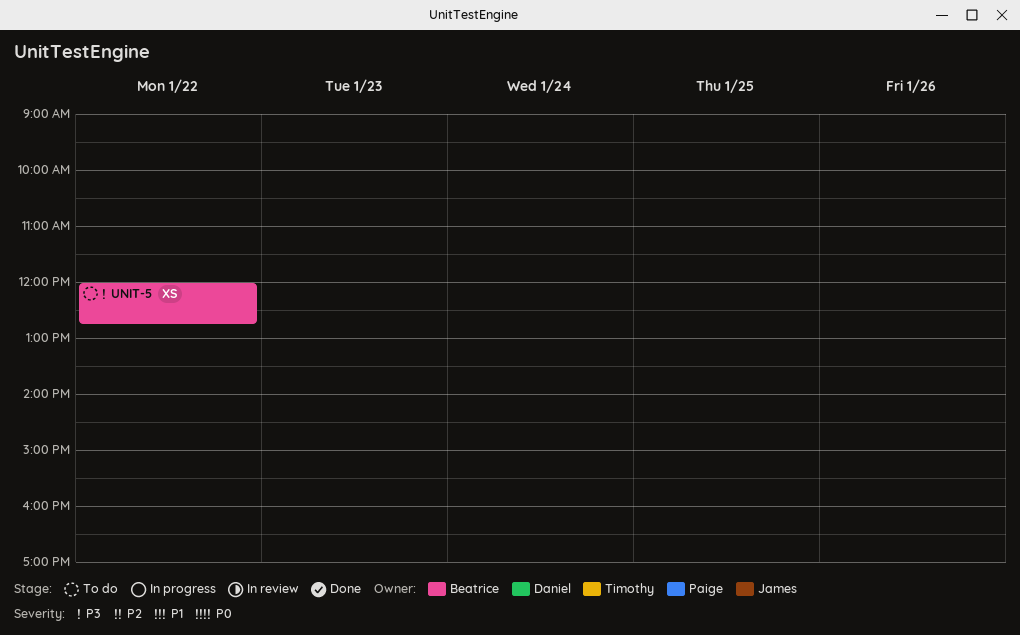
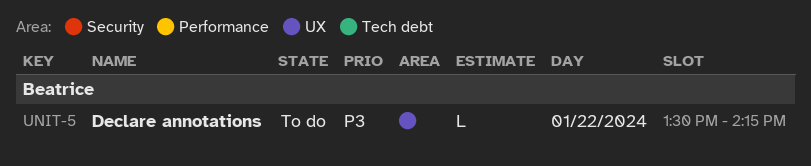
UNIT-5, estimate: XS -> L
UNIT-5, begins: 12:00 -> 13:30
UNIT-5, ends: 12:45 -> 14:15

